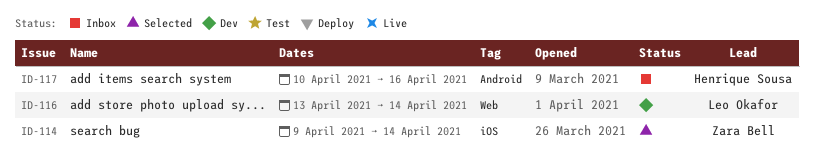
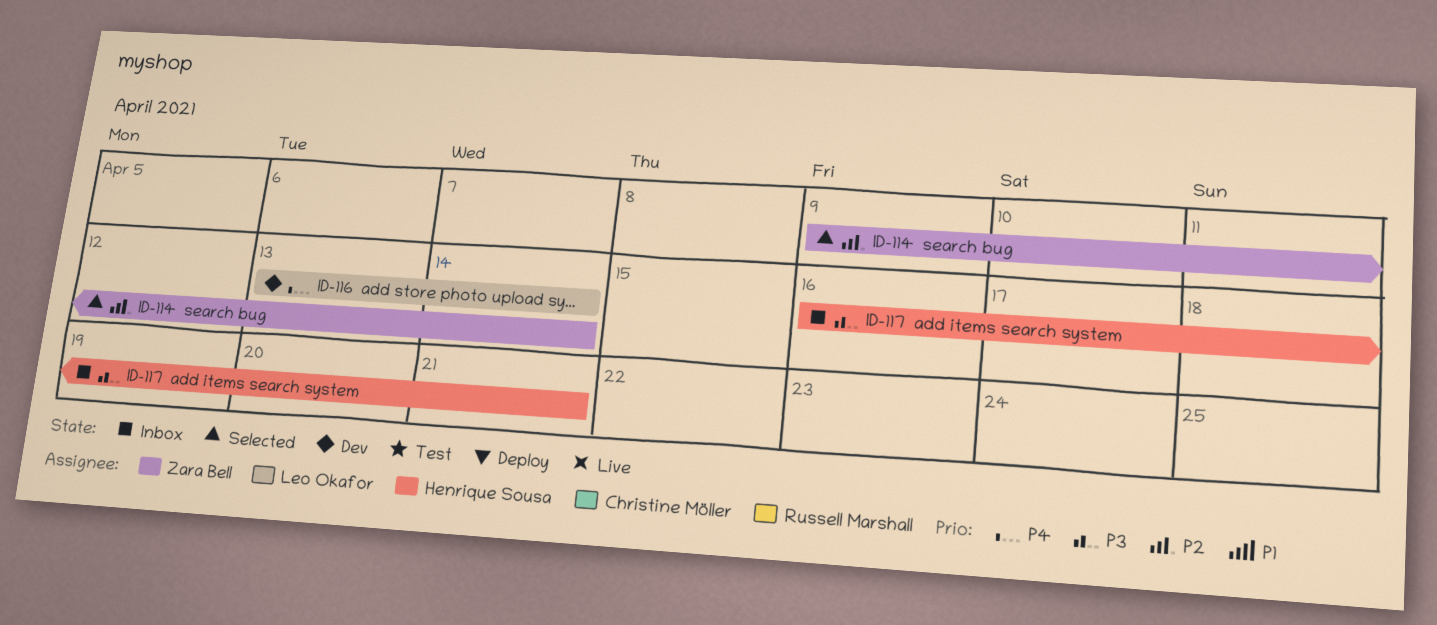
ID-117, start: Apr 10 -> Apr 16
ID-117, due: Apr 16 -> Apr 21

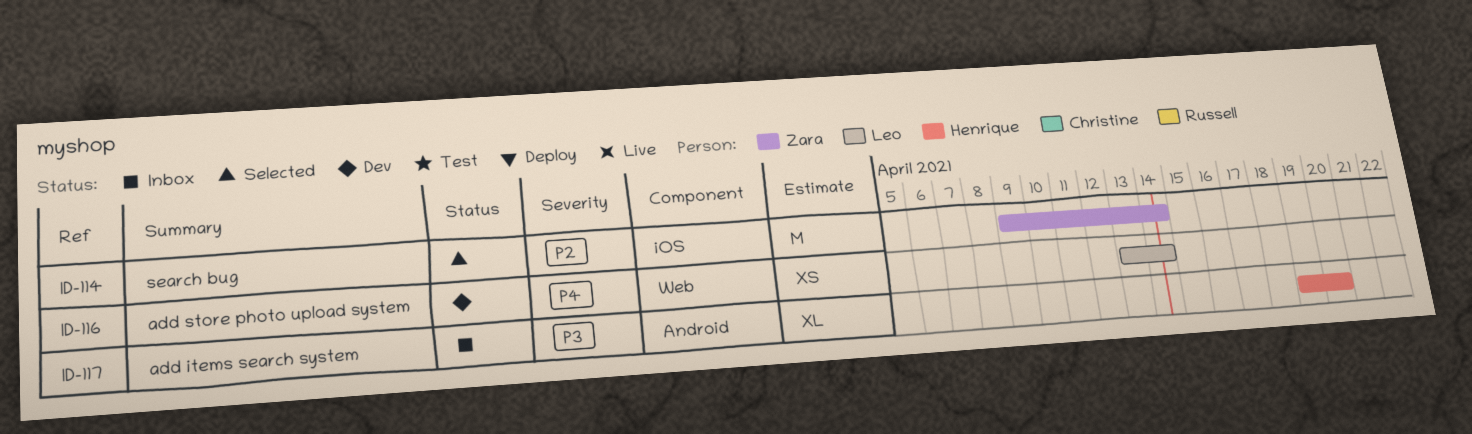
ID-117, start: Apr 16 -> Apr 19
ID-117, due: Apr 21 -> Apr 20

